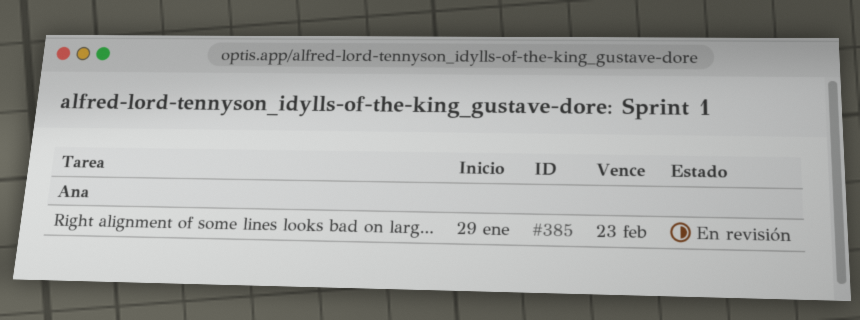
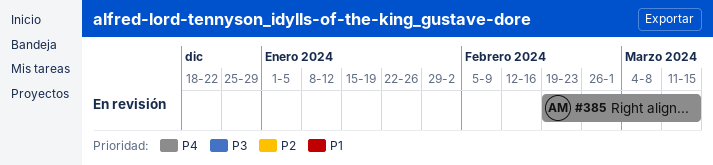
#385, start: Jan 29 -> Feb 19
#385, due: Feb 23 -> Mar 15

